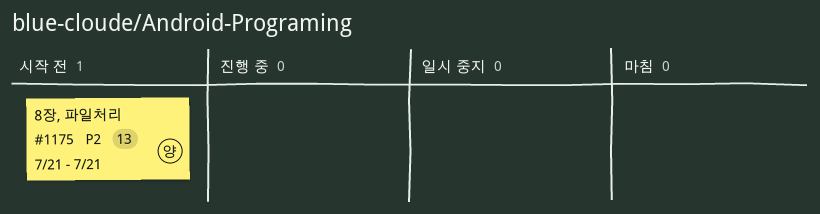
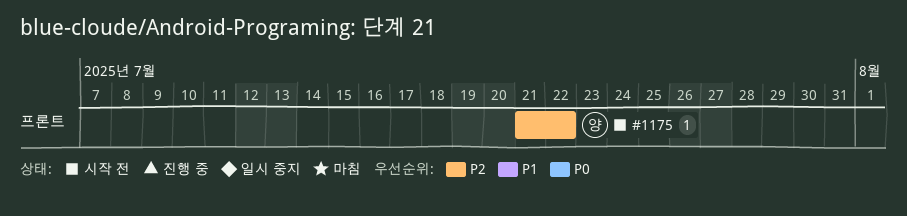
#1175, estimate: 13 -> 1
#1175, due: Jul 21 -> Jul 22

